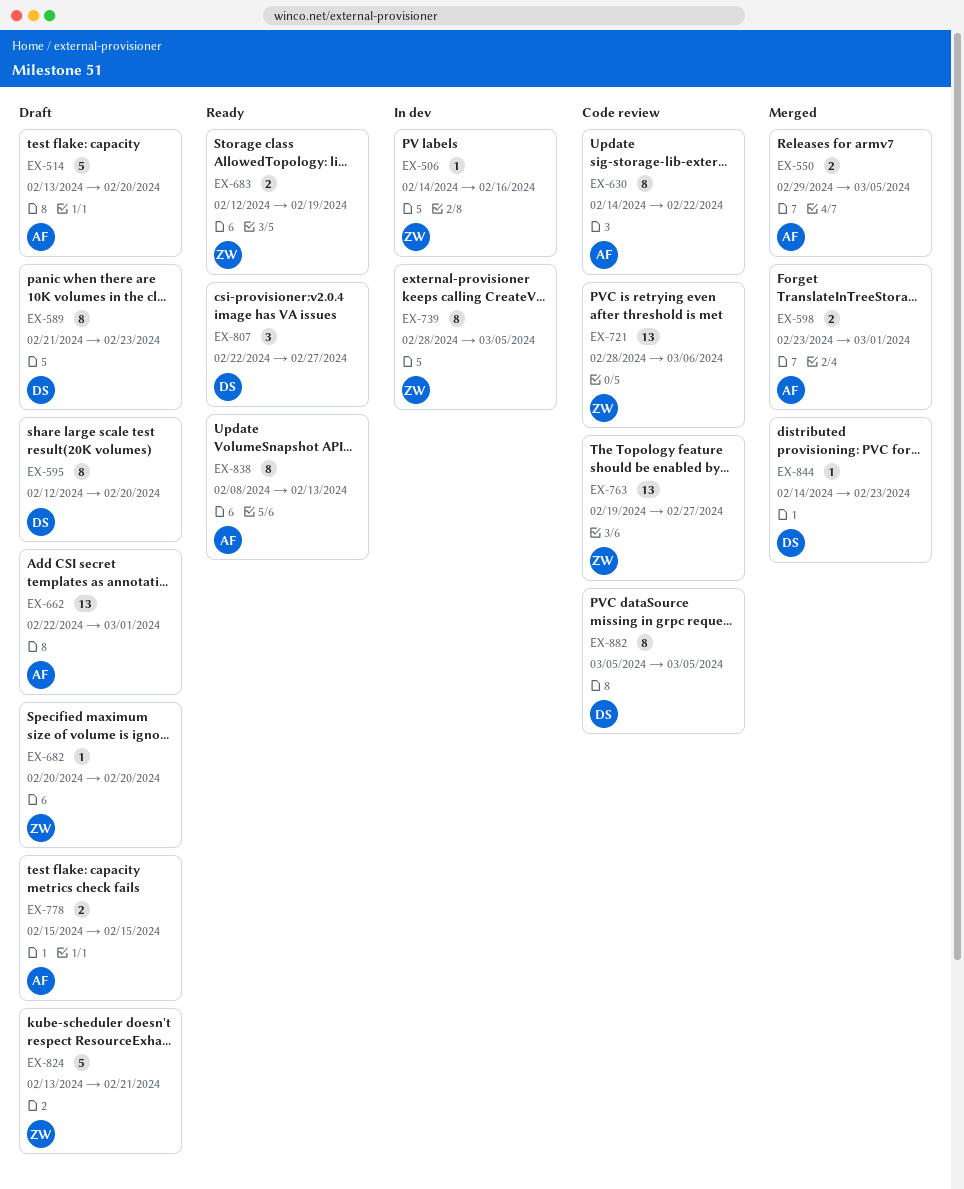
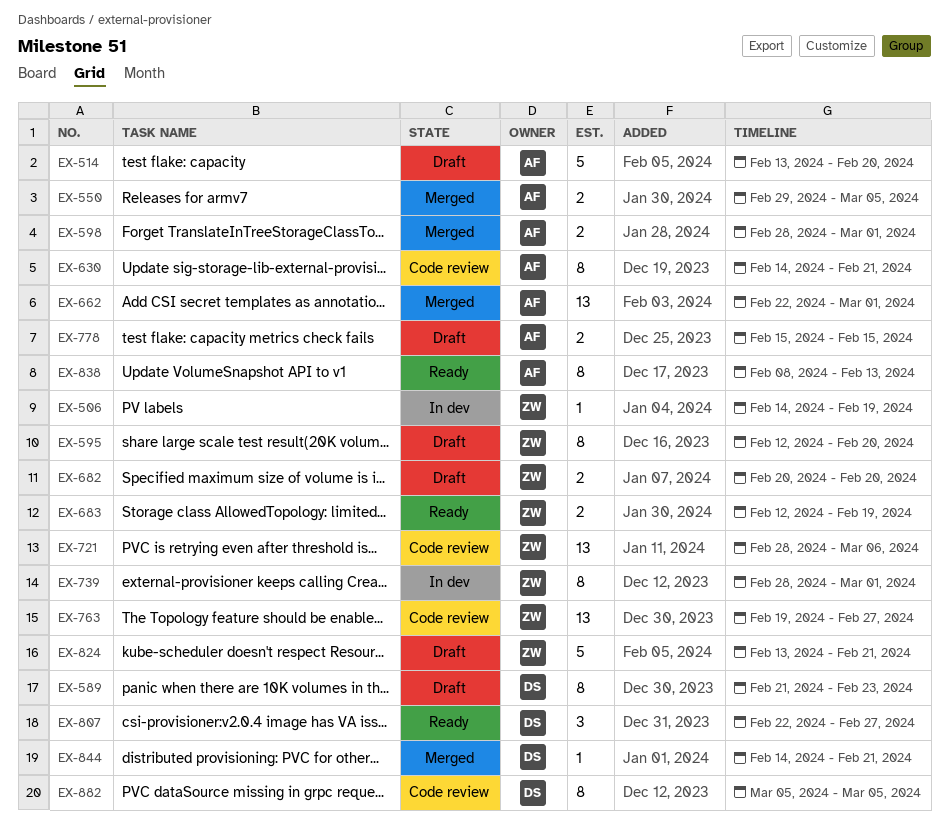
EX-506, due: Feb 16 -> Feb 19
EX-595, owner: DS -> ZW
EX-598, start: Feb 23 -> Feb 28
EX-630, due: Feb 22 -> Feb 21
EX-662, status: Draft -> Merged
EX-682, estimate: 1 -> 2
EX-739, due: Mar 5 -> Mar 1
EX-844, due: Feb 23 -> Feb 21

